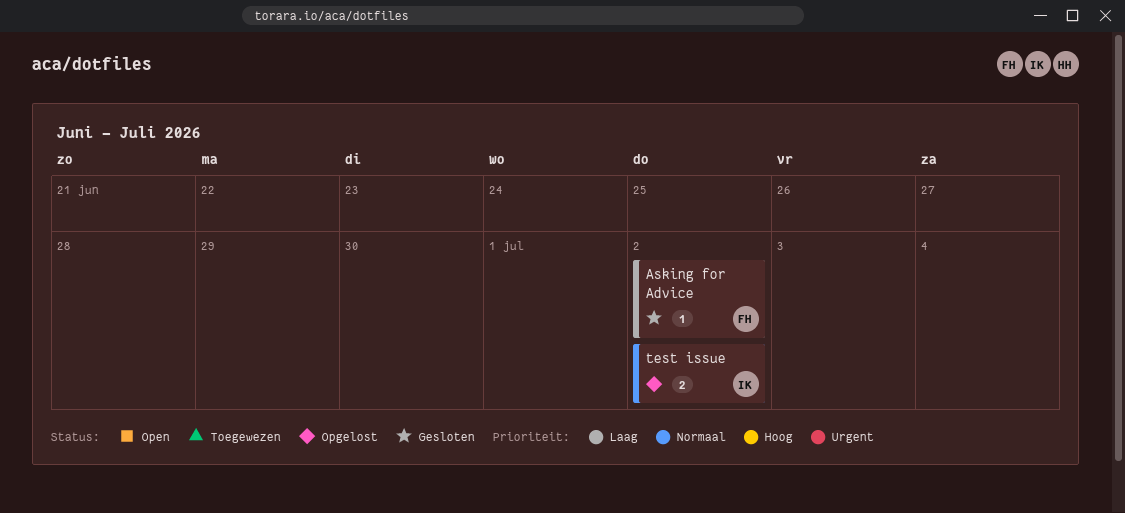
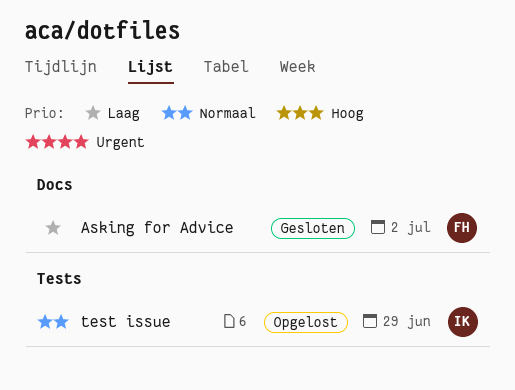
test issue, due: Jul 2 -> Jun 29

